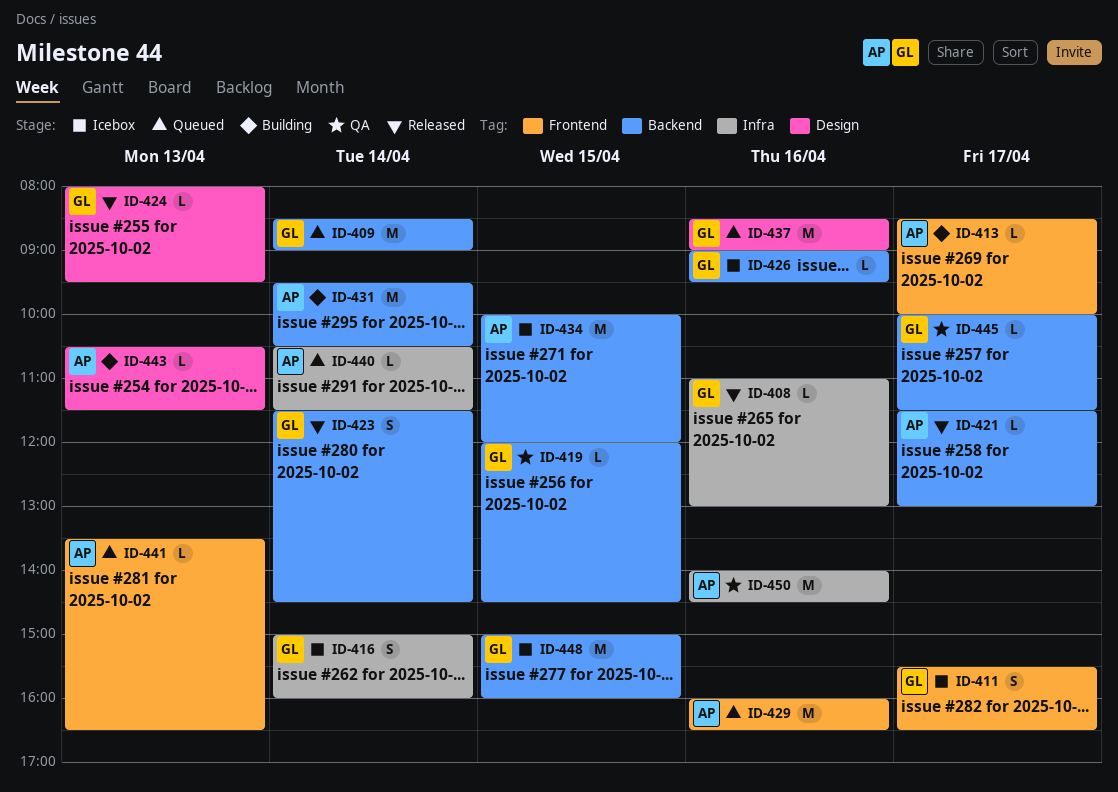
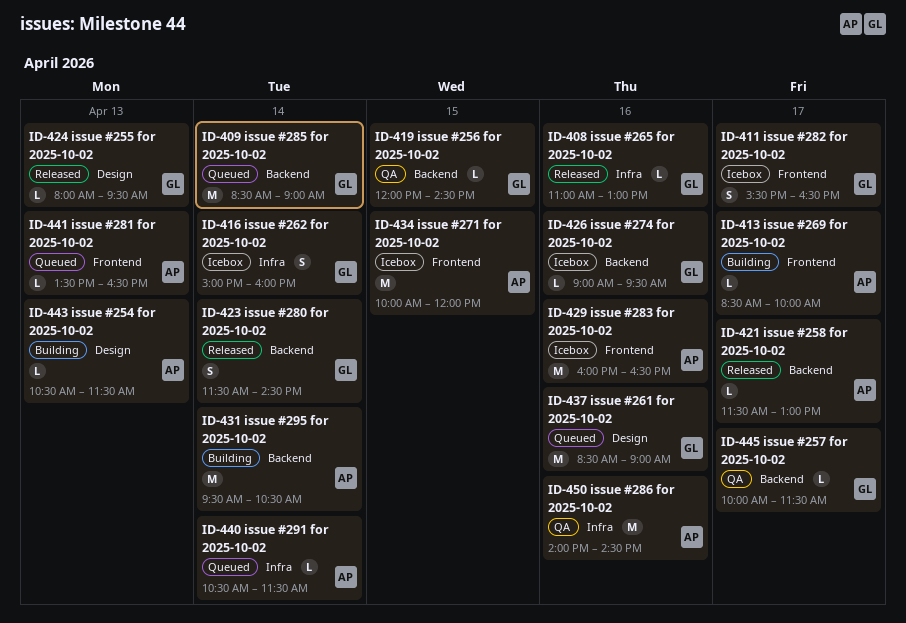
ID-429, status: Queued -> Icebox
ID-434, label: Backend -> Frontend
ID-448: present -> none

